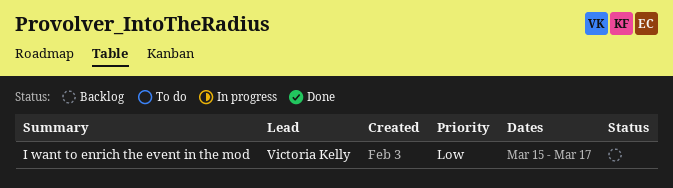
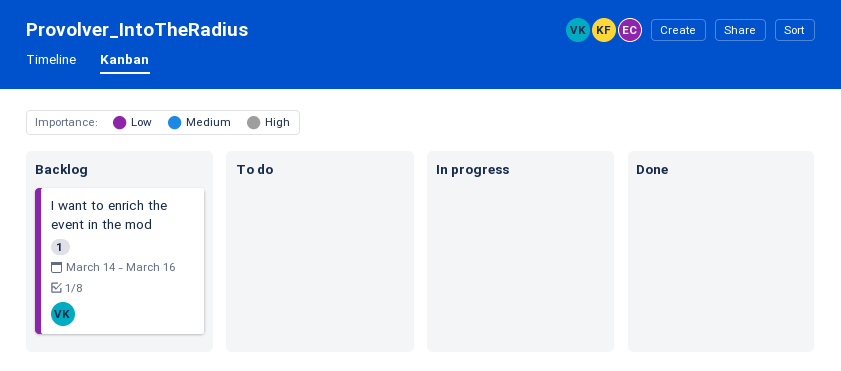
I want to enrich the event in the mod, start: Mar 15 -> Mar 14
I want to enrich the event in the mod, due: Mar 17 -> Mar 16

